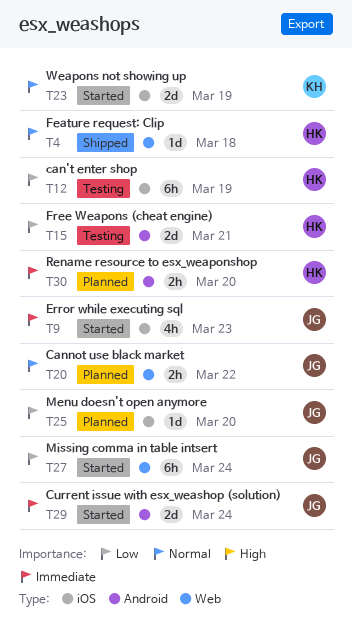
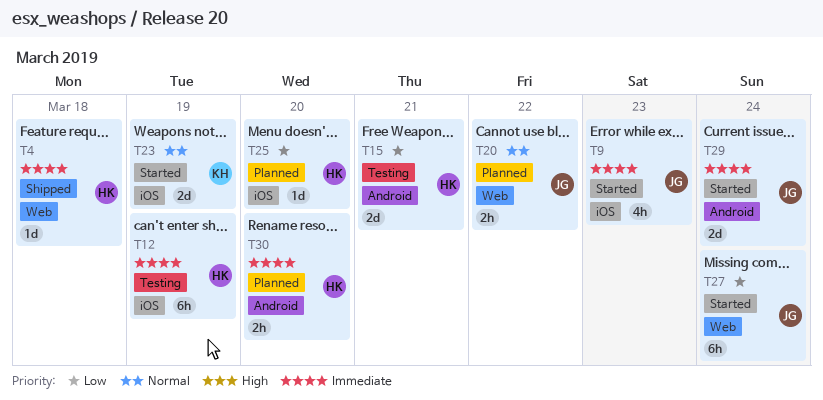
T4, priority: Normal -> Immediate
T12, priority: Low -> Immediate
T25, owner: JG -> HK

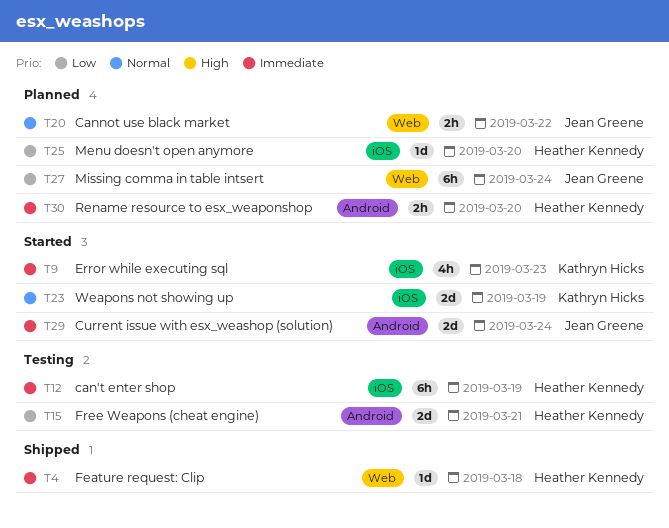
T9, owner: Jean Greene -> Kathryn Hicks
T27, status: Started -> Planned

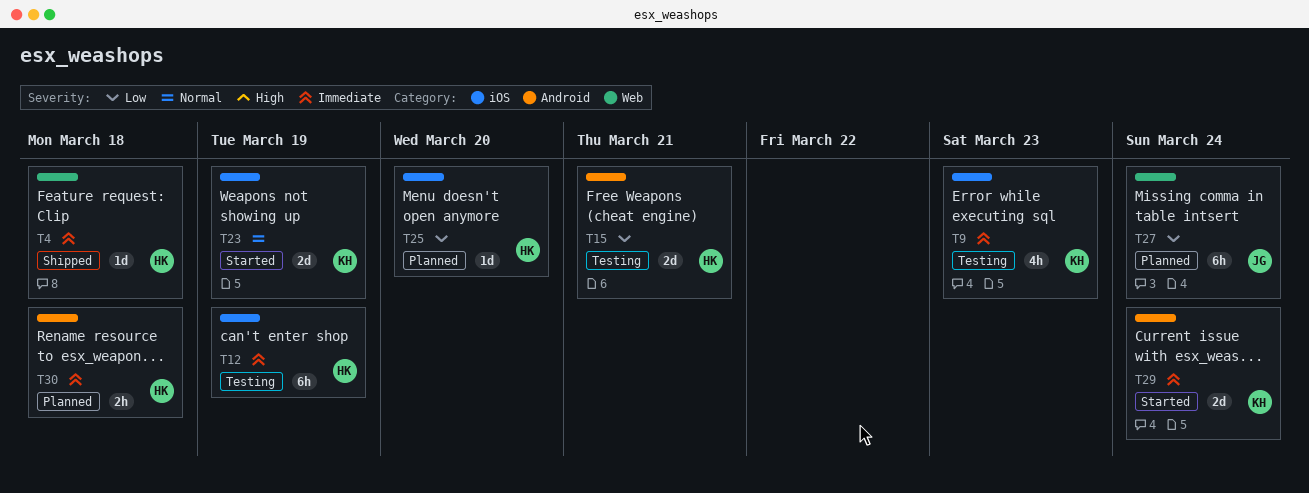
T9, status: Started -> Testing
T20: present -> none
T29, owner: Jean Greene -> Kathryn Hicks
T30, due: Mar 20 -> Mar 18

